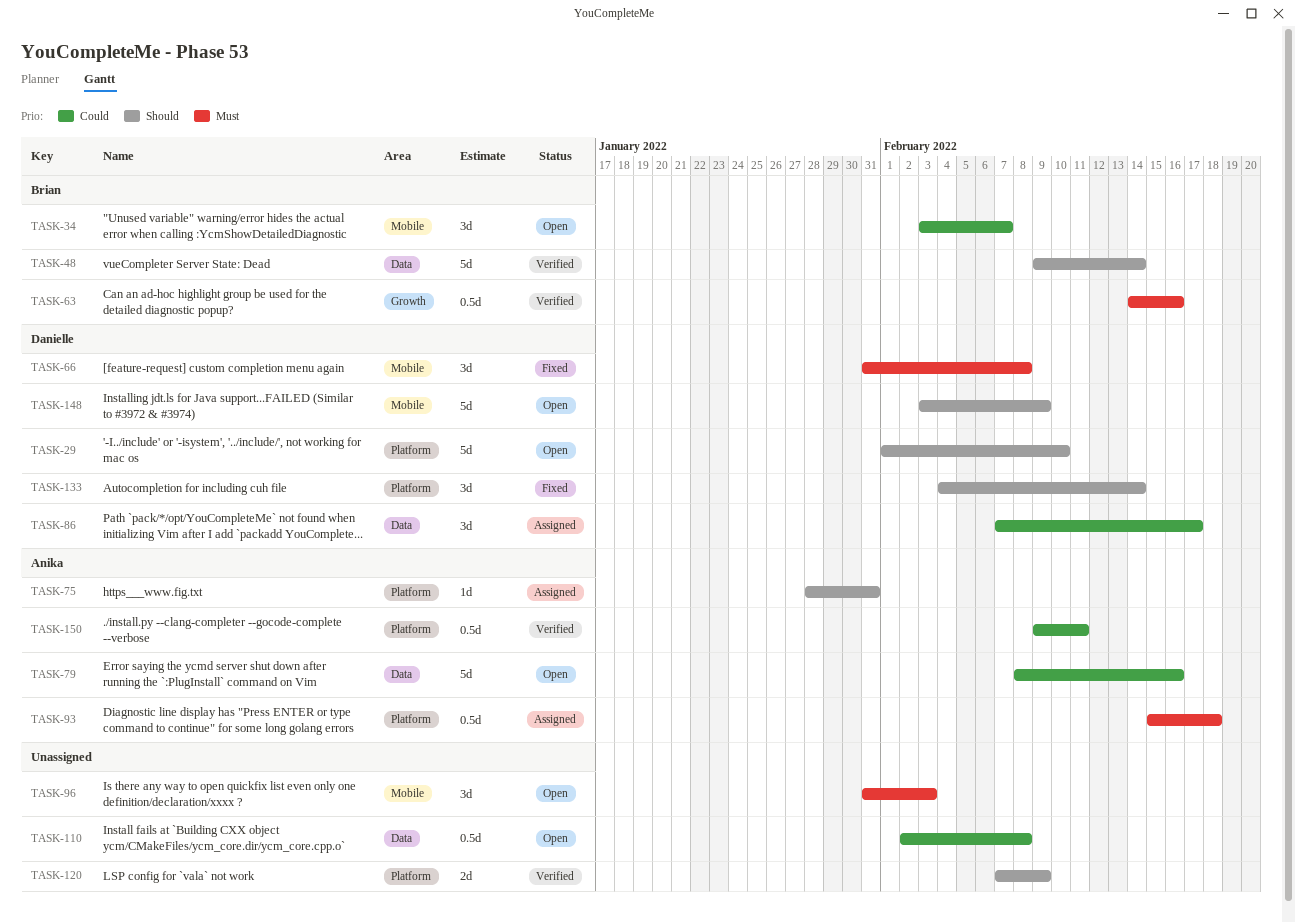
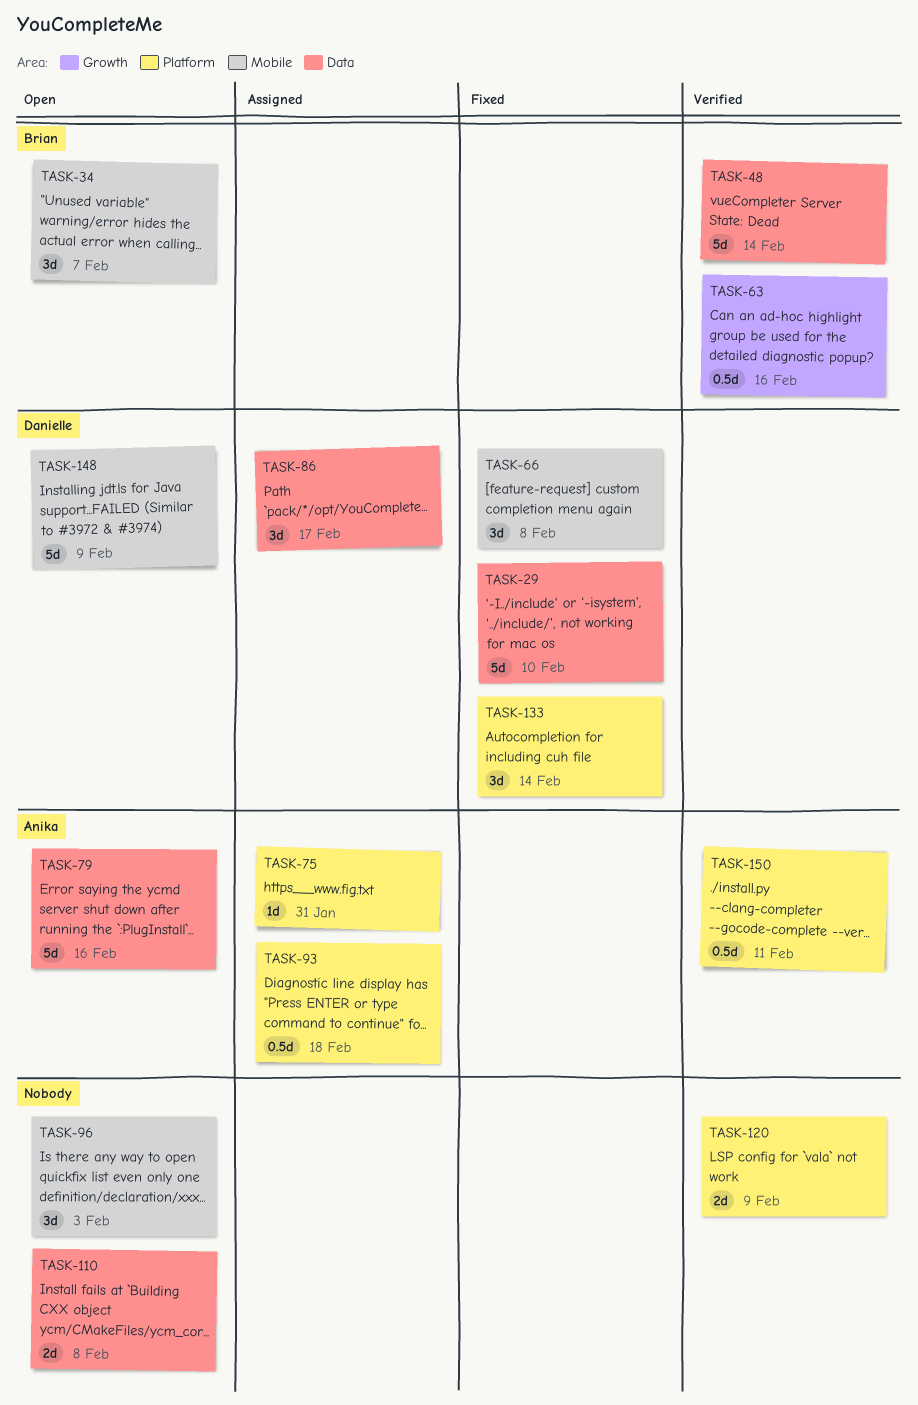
TASK-29, status: Open -> Fixed
TASK-29, label: Platform -> Data
TASK-110, estimate: 0.5d -> 2d

